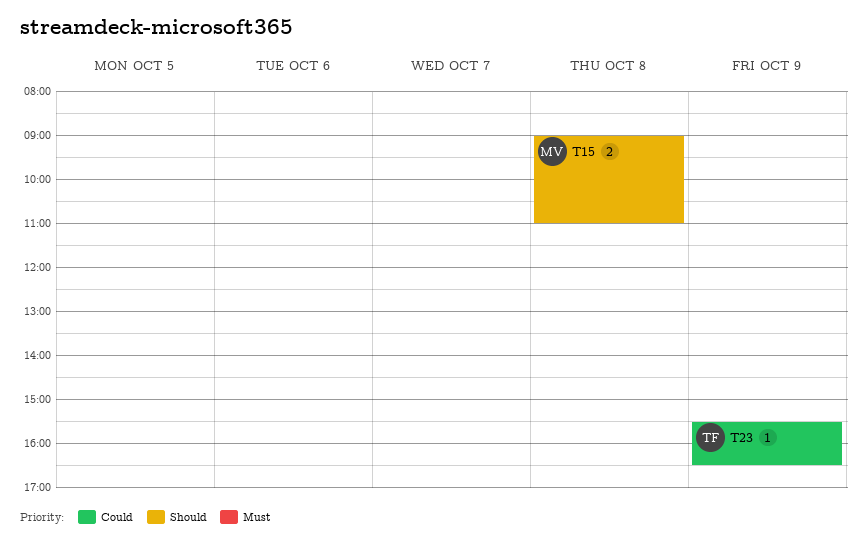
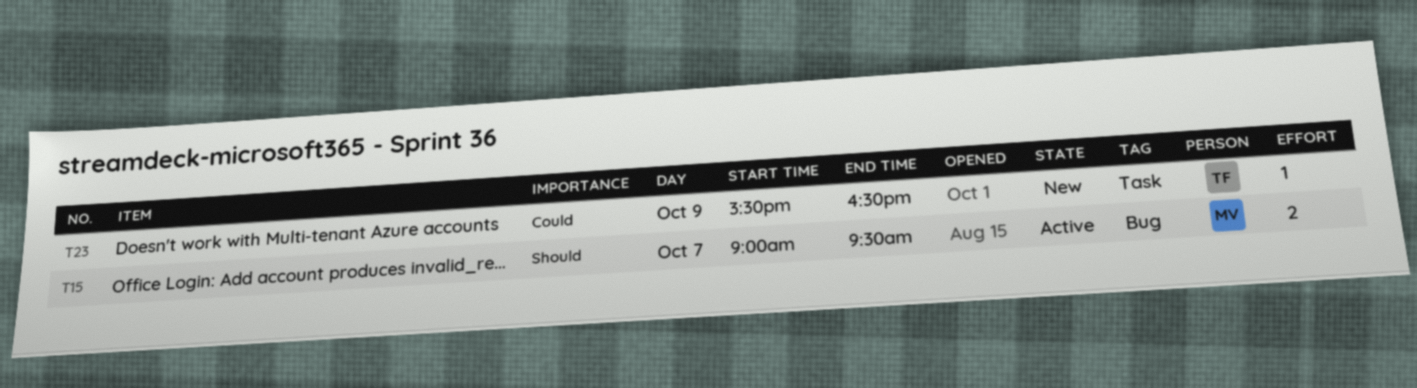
T15, day: Oct 8 -> Oct 7
T15, ends: 11:00 -> 09:30

